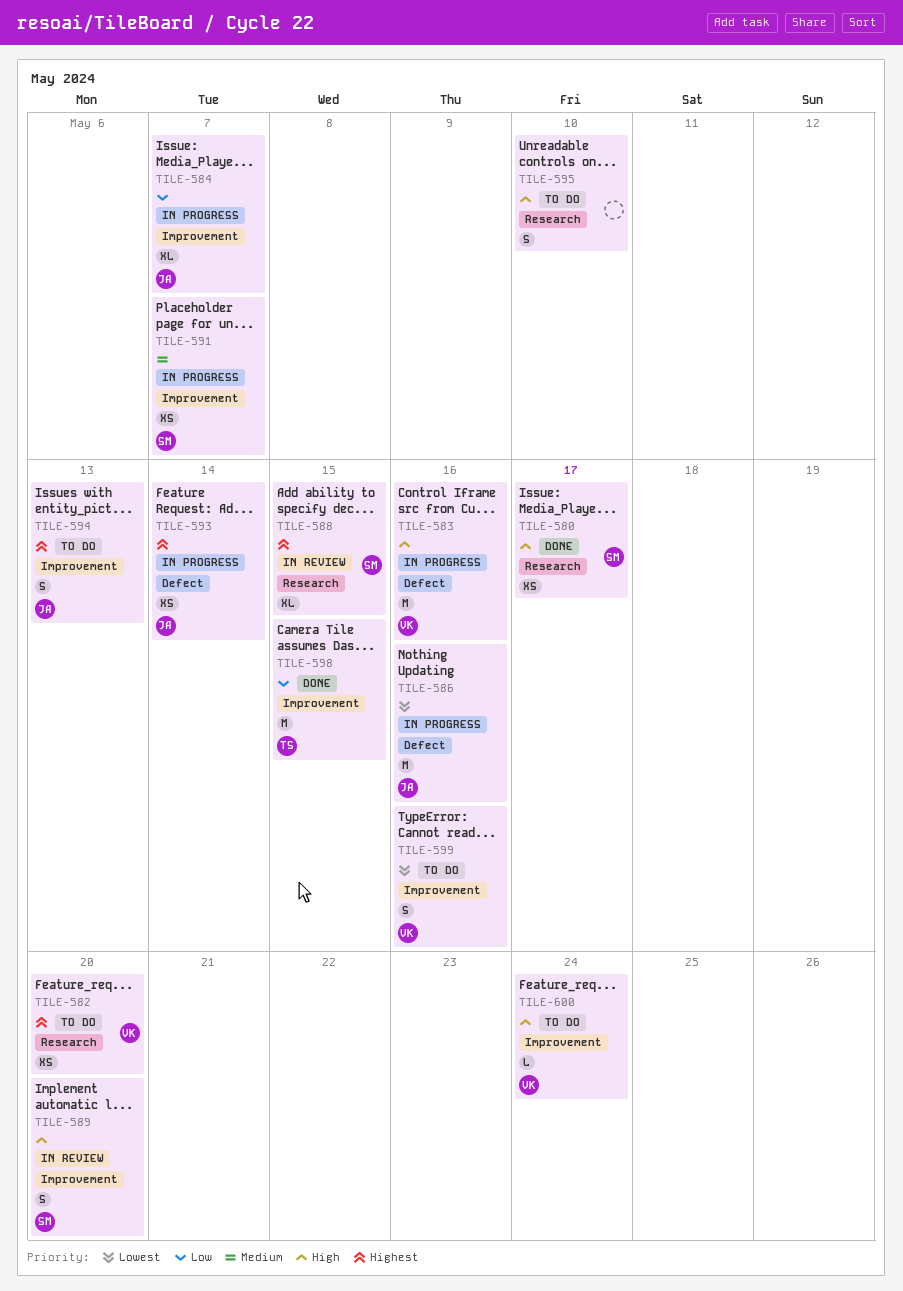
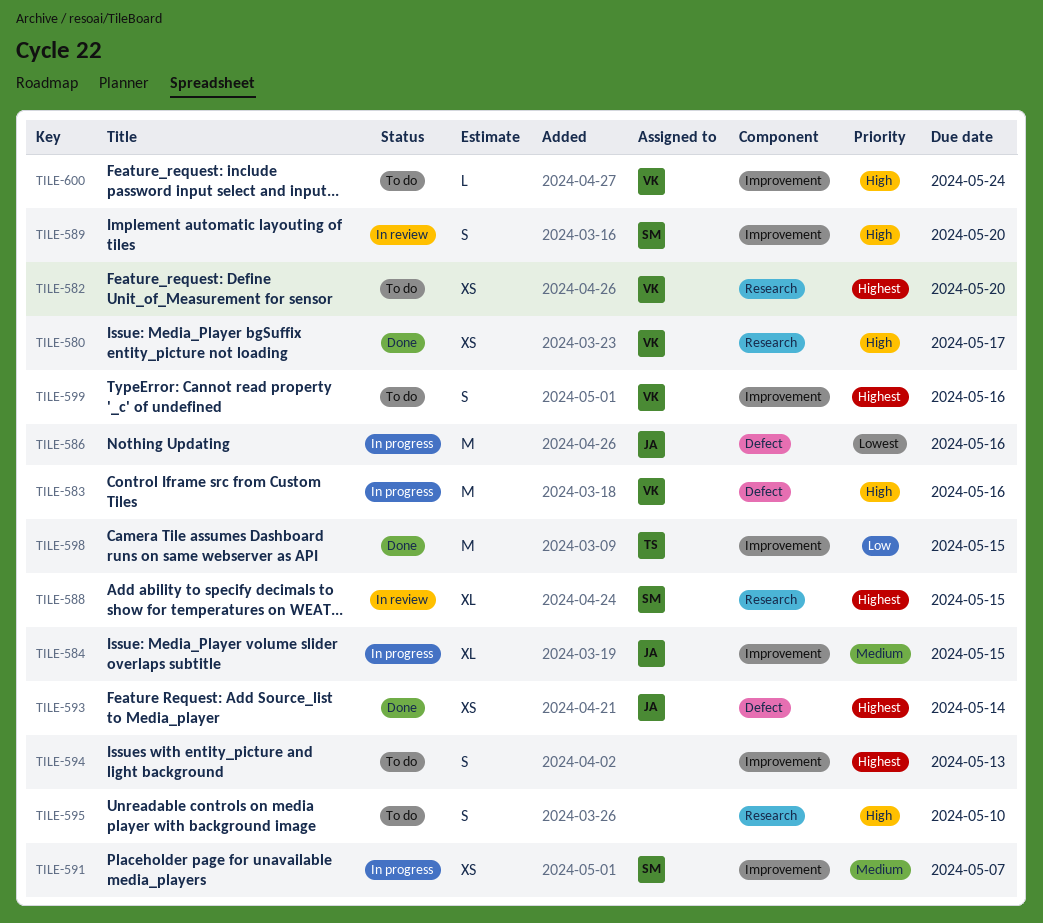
TILE-580, owner: SM -> VK
TILE-584, priority: Low -> Medium
TILE-584, due: May 7 -> May 15
TILE-593, status: In progress -> Done
TILE-594, owner: JA -> none
TILE-599, priority: Lowest -> Highest

